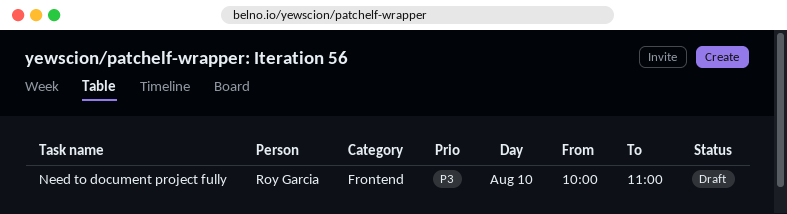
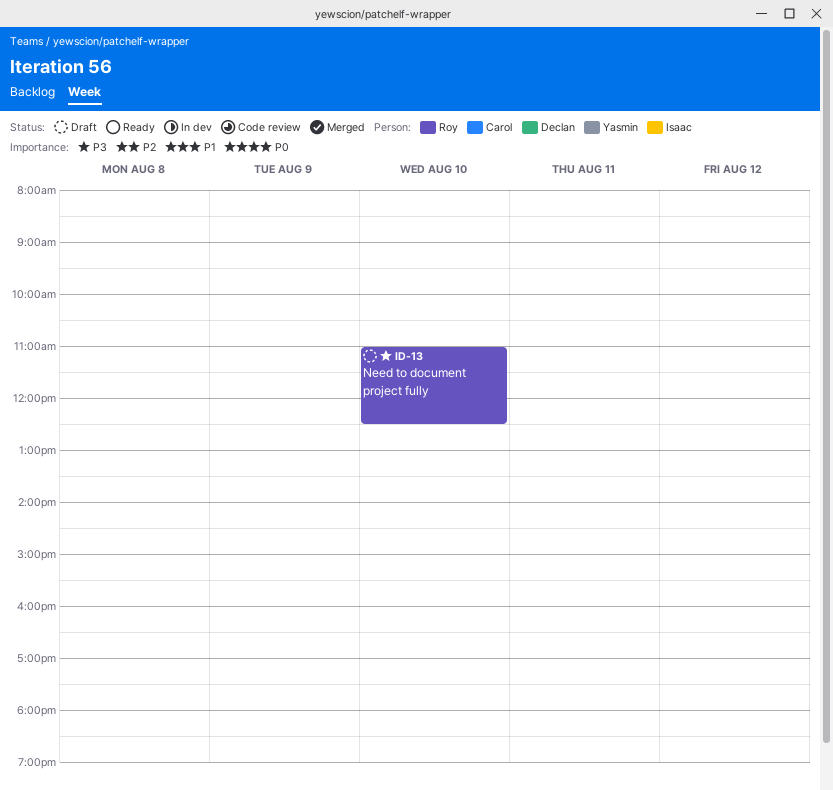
Need to document project fully, begins: 10:00 -> 11:00
Need to document project fully, ends: 11:00 -> 12:30

